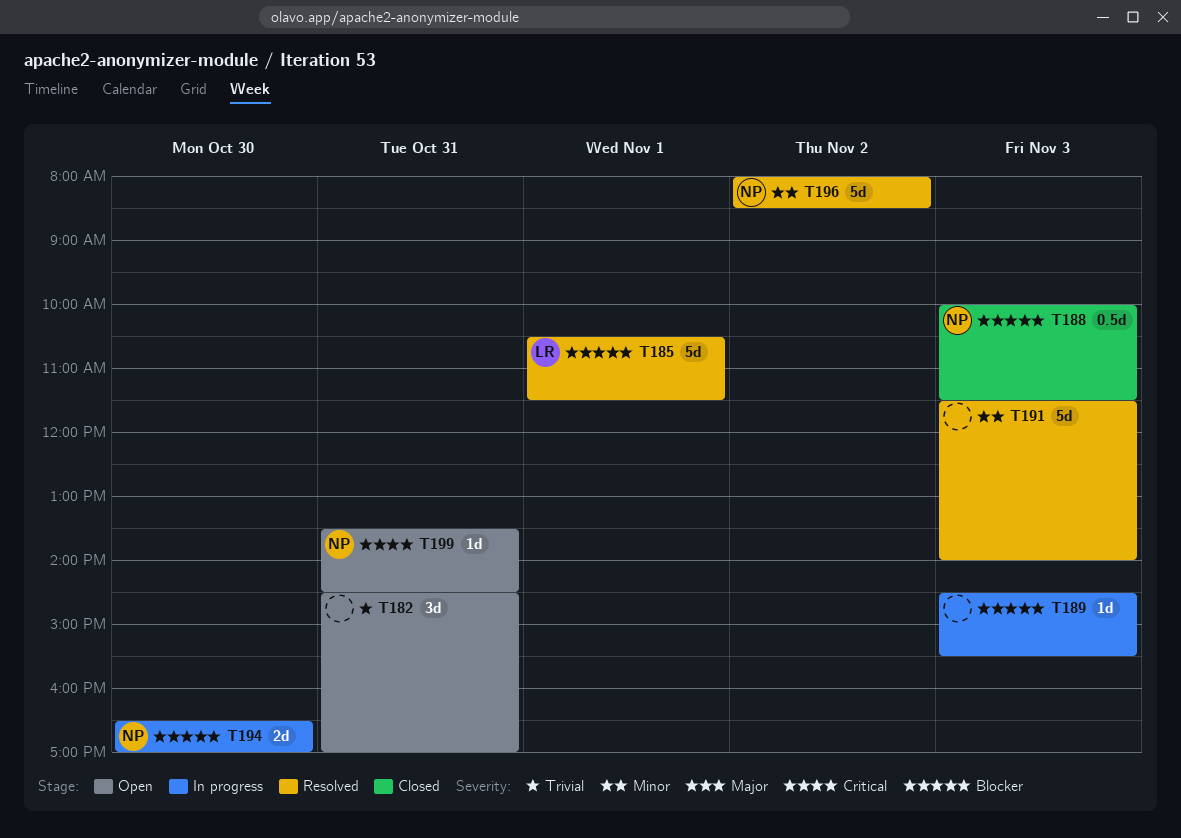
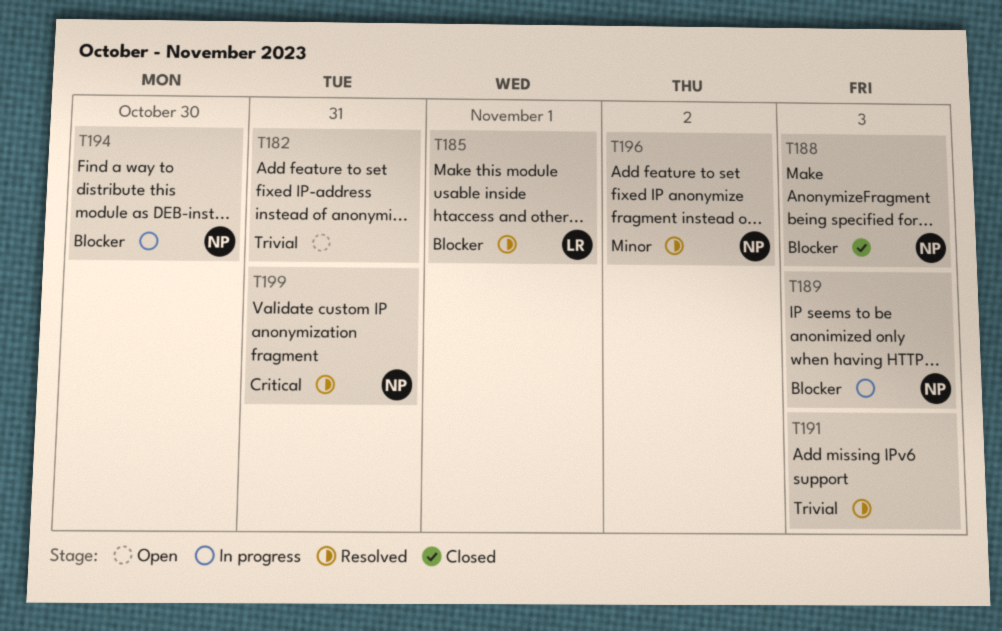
T189, owner: none -> NP
T191, priority: Minor -> Trivial
T199, status: Open -> Resolved

